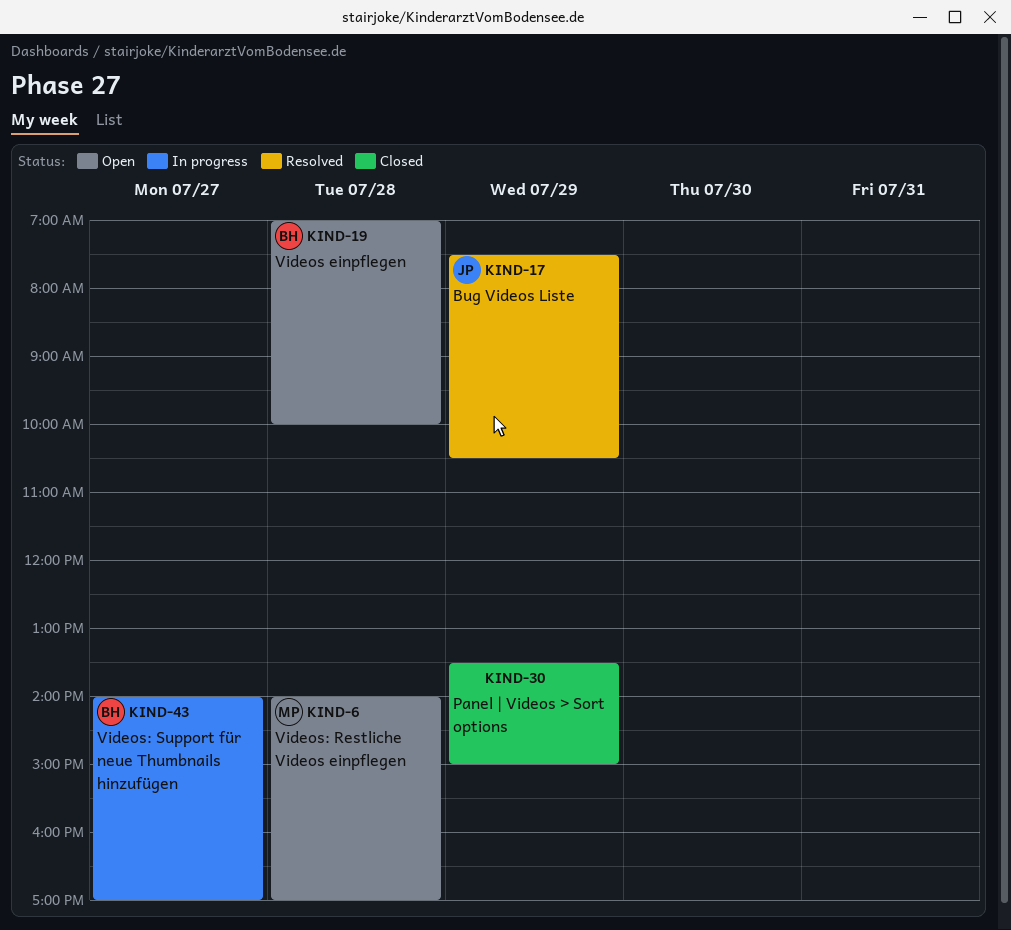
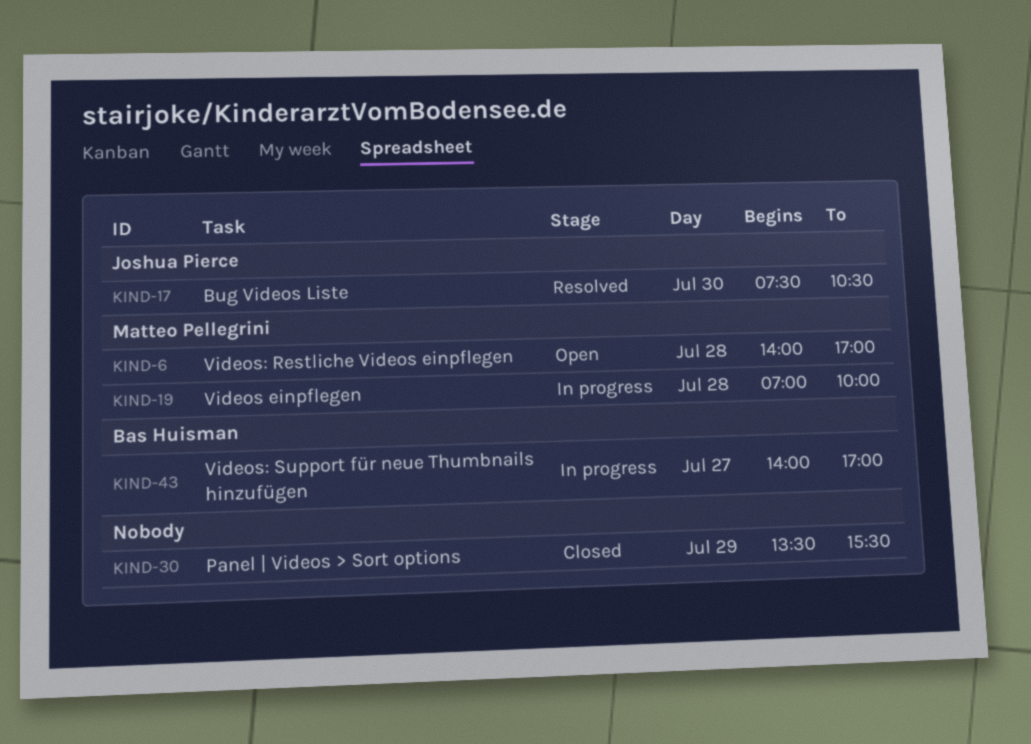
KIND-17, day: Jul 29 -> Jul 30
KIND-19, status: Open -> In progress
KIND-19, owner: Bas Huisman -> Matteo Pellegrini
KIND-30, ends: 15:00 -> 15:30

